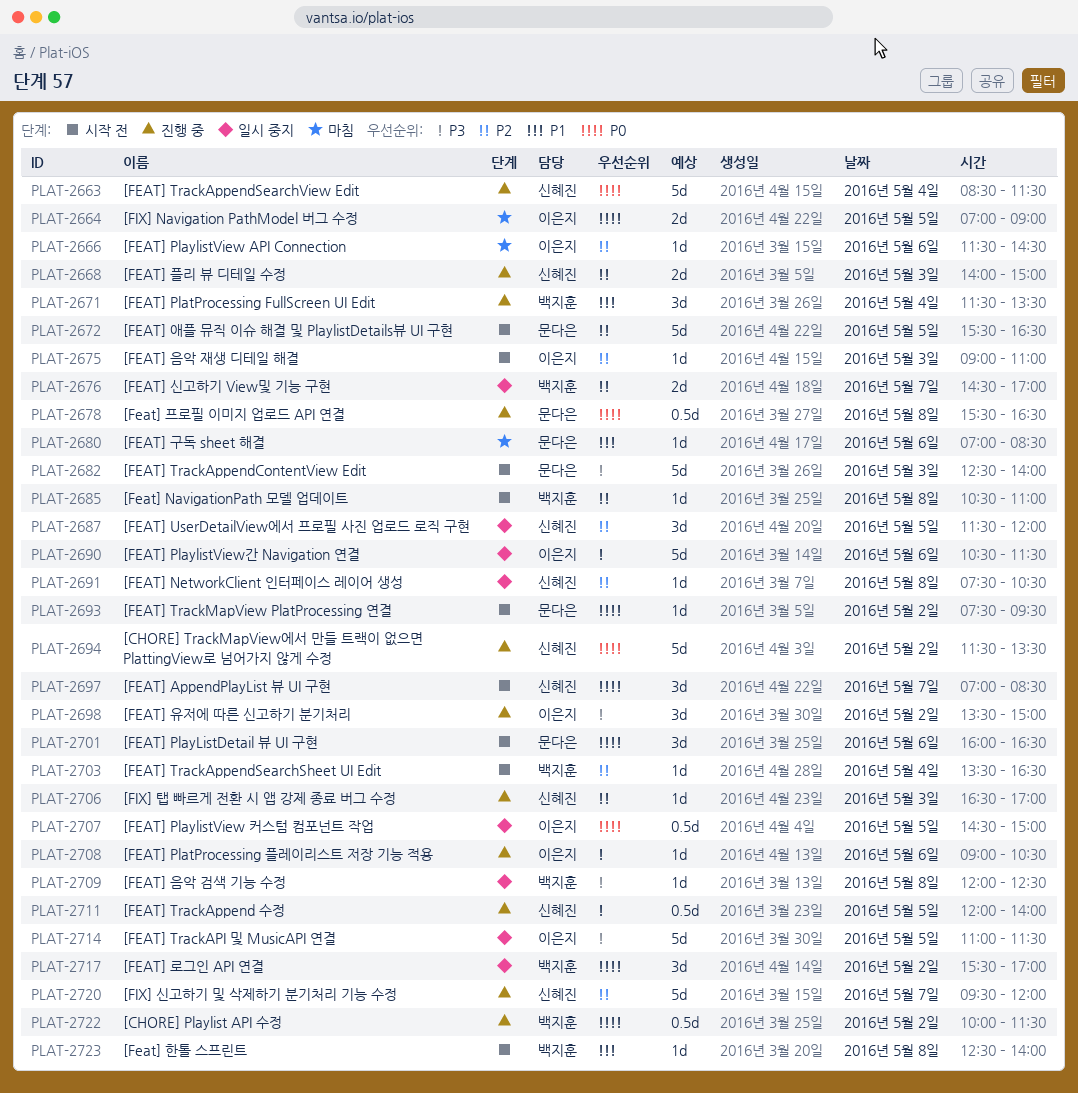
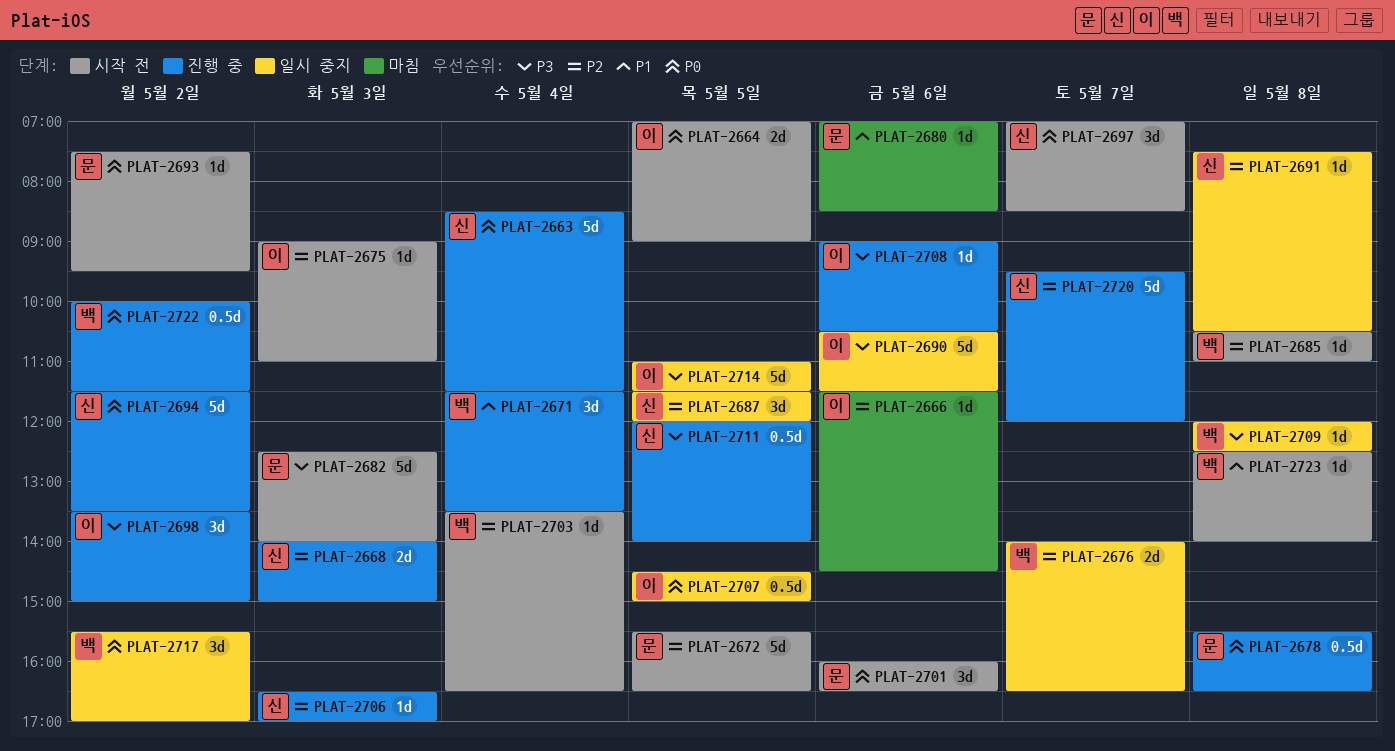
PLAT-2664, status: 마침 -> 시작 전
PLAT-2676, begins: 14:30 -> 14:00
PLAT-2676, ends: 17:00 -> 16:30

